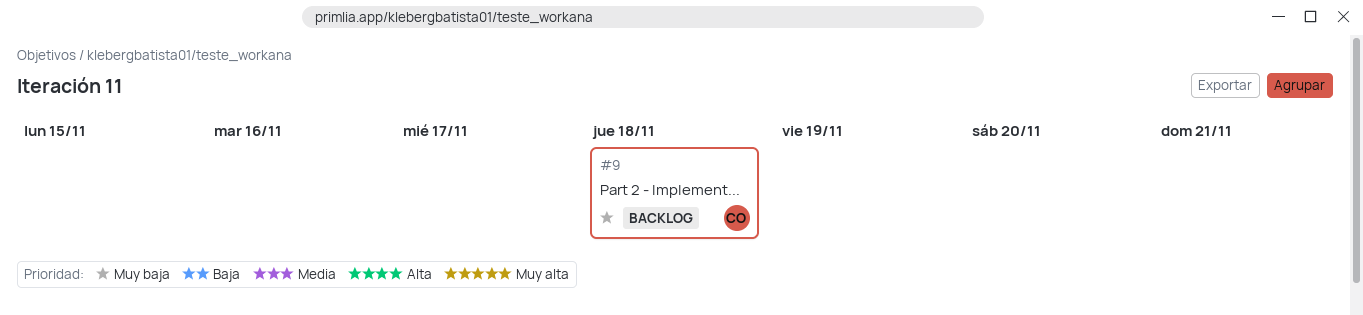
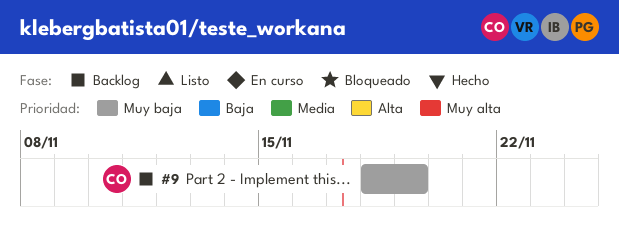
#9, due: Nov 18 -> Nov 19

